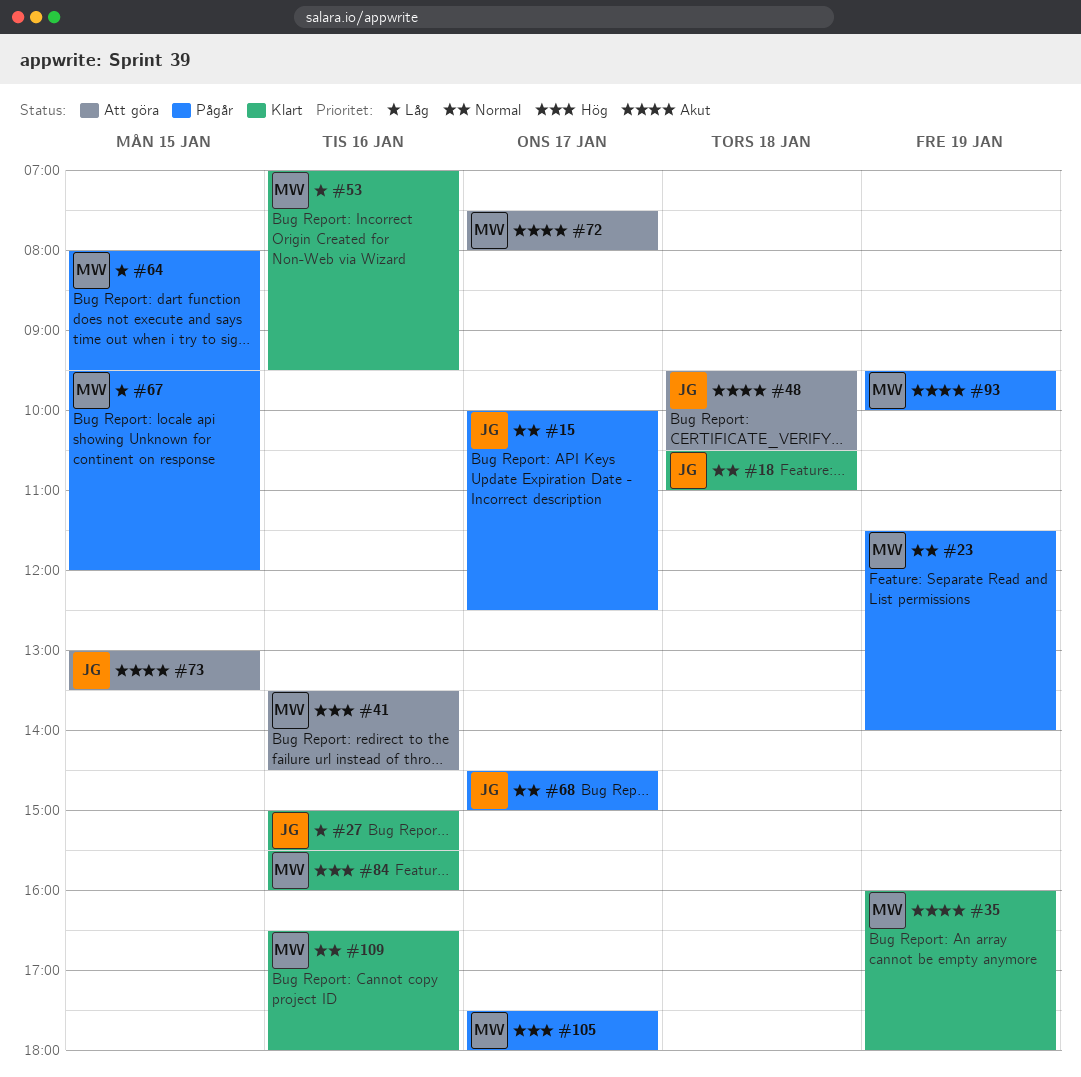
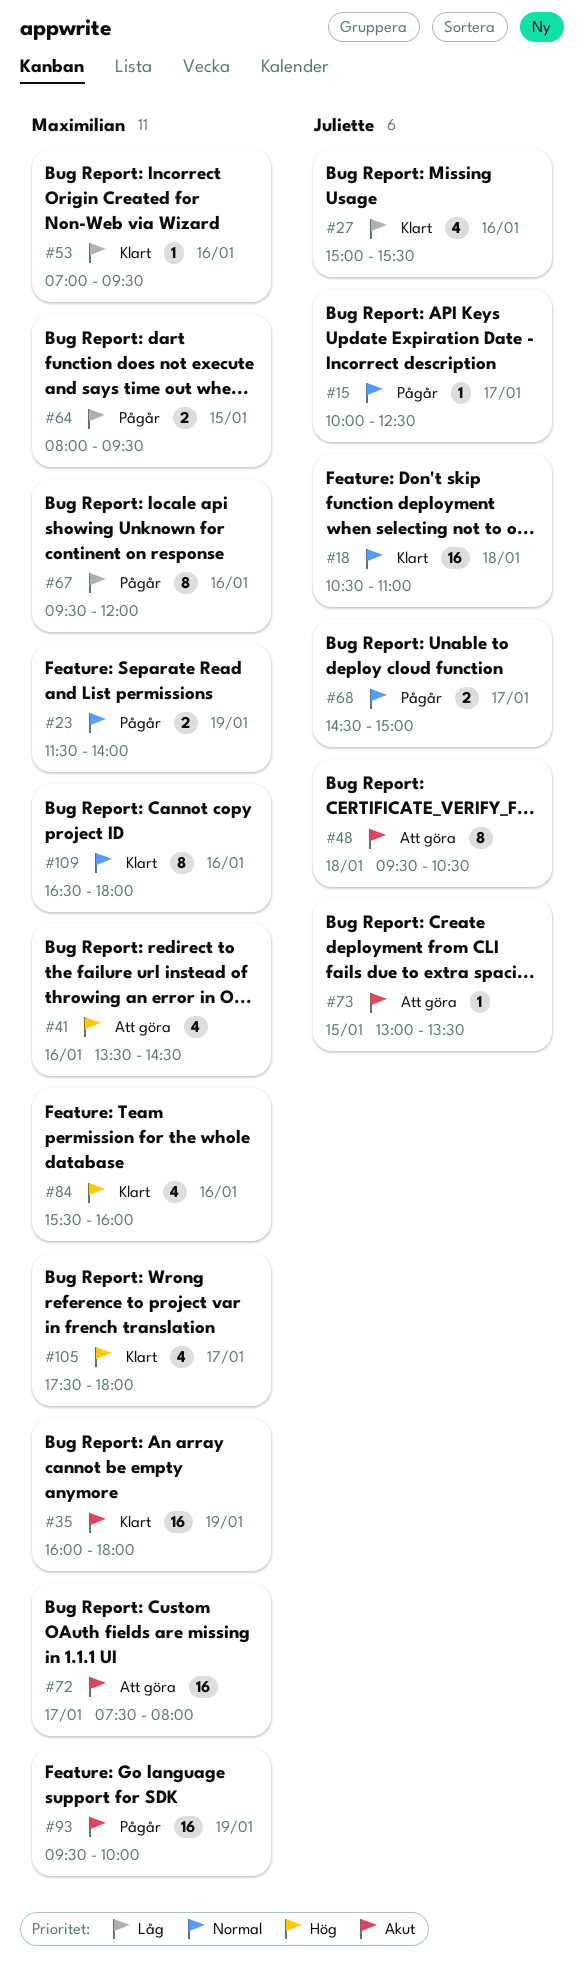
#67, day: Jan 15 -> Jan 16
#105, status: Pågår -> Klart

